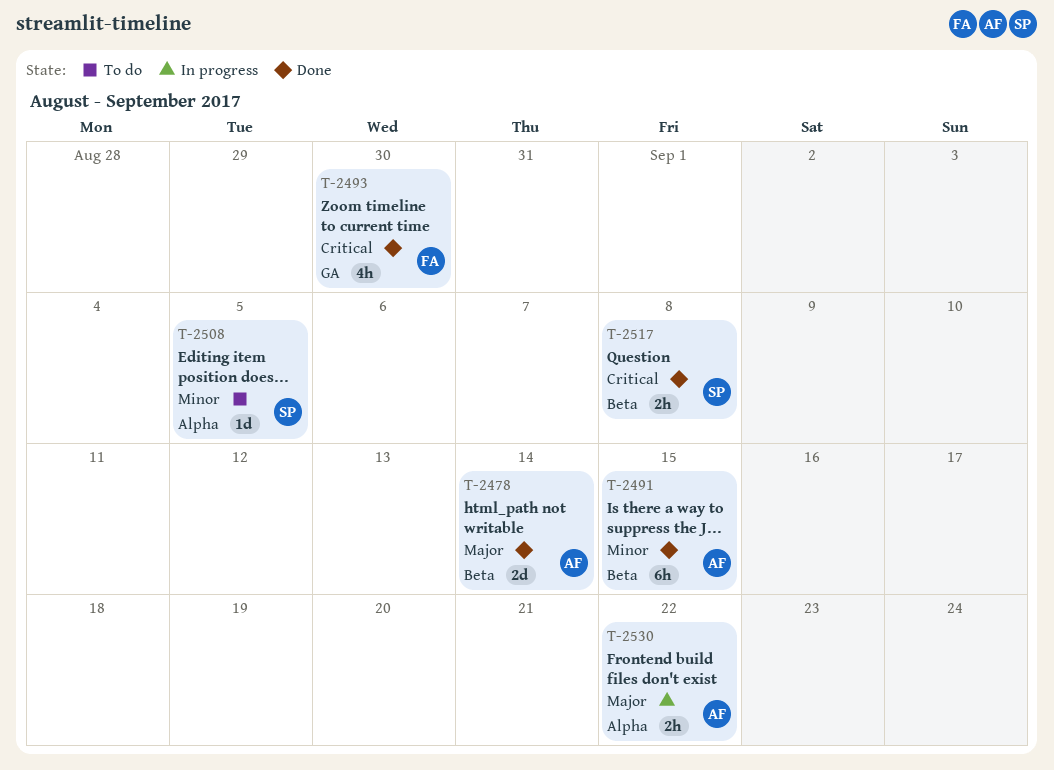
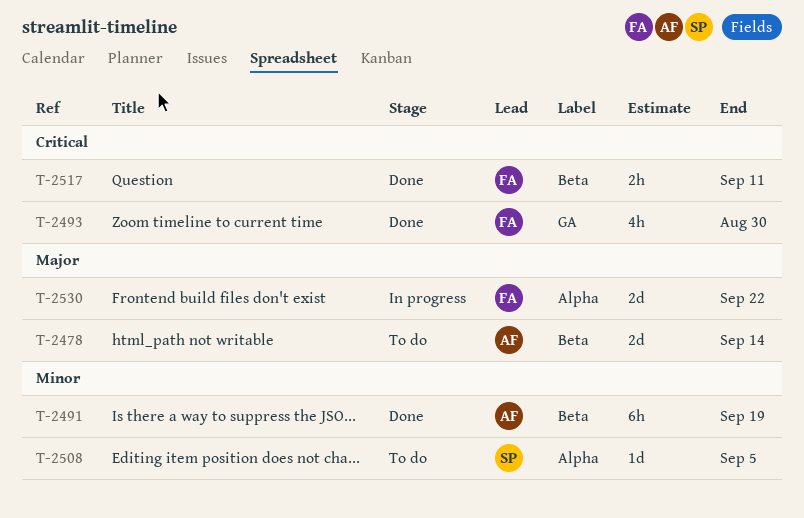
T-2478, status: Done -> To do
T-2491, due: Sep 15 -> Sep 19
T-2517, owner: SP -> FA
T-2517, due: Sep 8 -> Sep 11
T-2530, owner: AF -> FA
T-2530, estimate: 2h -> 2d

